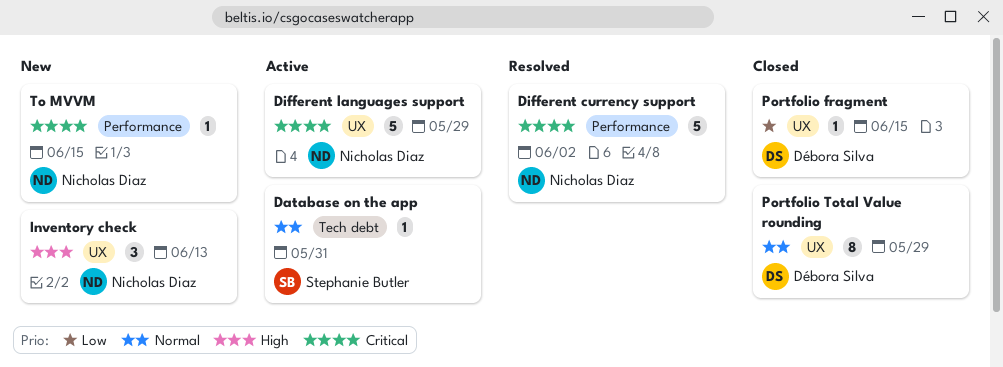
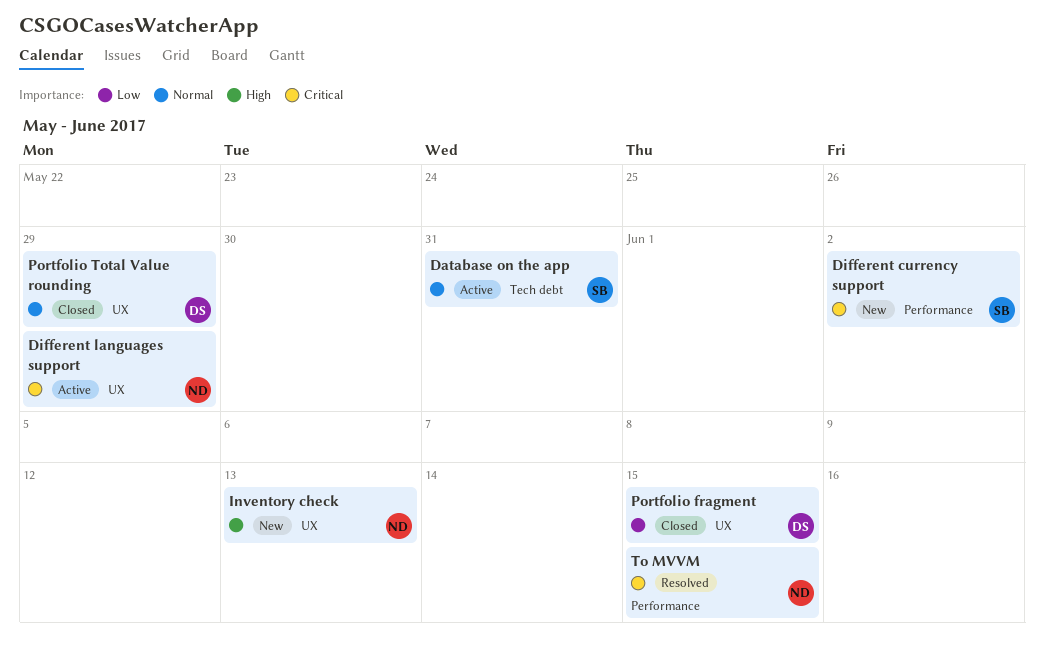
Different currency support, status: Resolved -> New
Different currency support, owner: Nicholas Diaz -> Stephanie Butler
To MVVM, status: New -> Resolved

